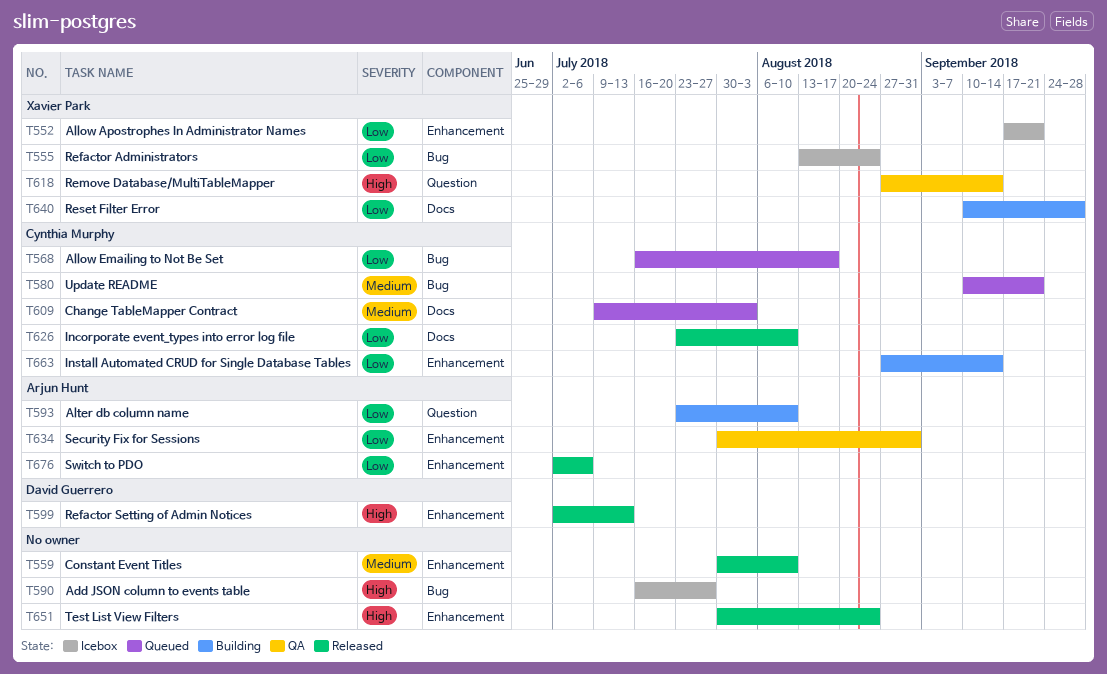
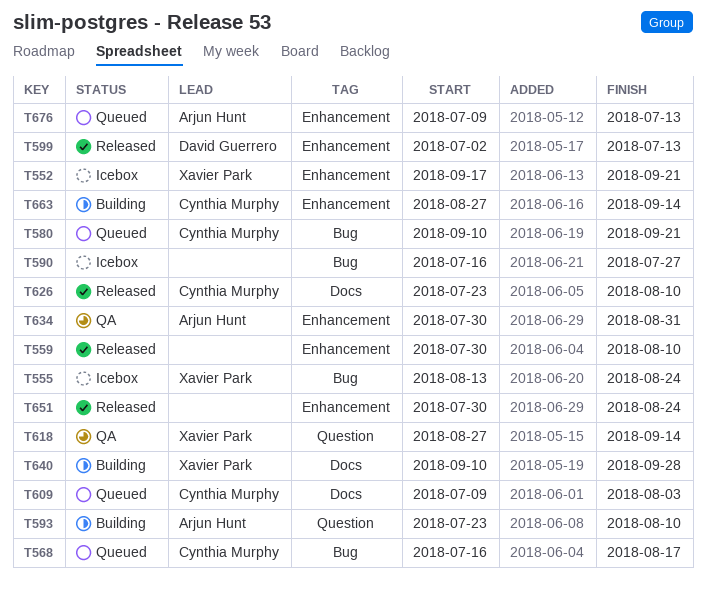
T676, status: Released -> Queued
T676, start: Jul 2 -> Jul 9
T676, due: Jul 6 -> Jul 13

